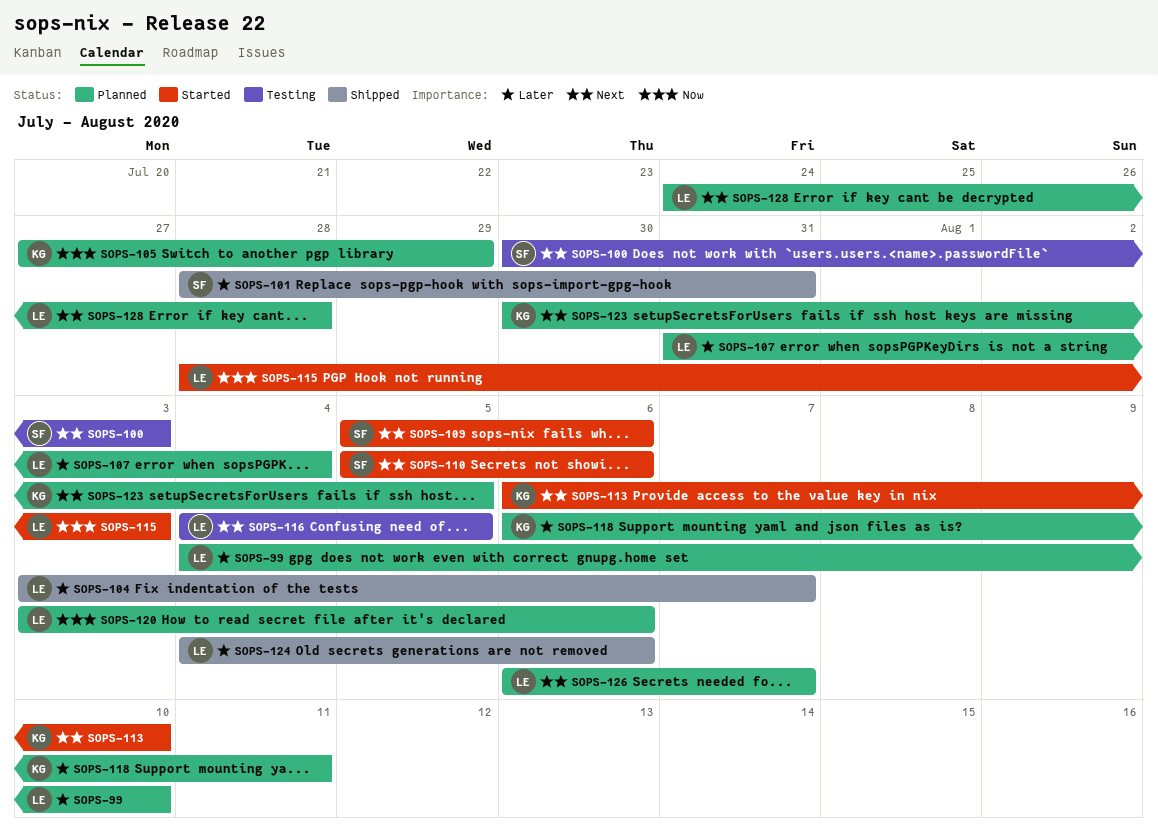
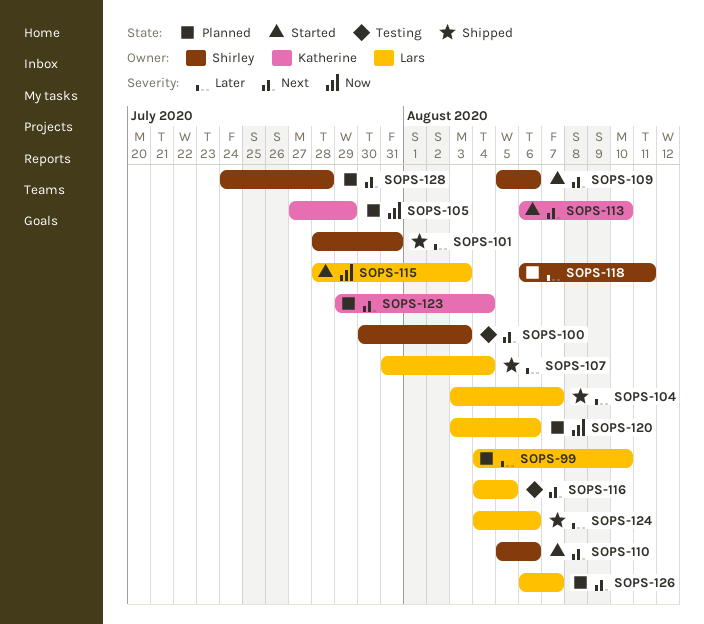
SOPS-107, status: Planned -> Shipped
SOPS-118, owner: Katherine -> Shirley
SOPS-123, start: Jul 30 -> Jul 29
SOPS-123, due: Aug 5 -> Aug 4
SOPS-128, owner: Lars -> Shirley

